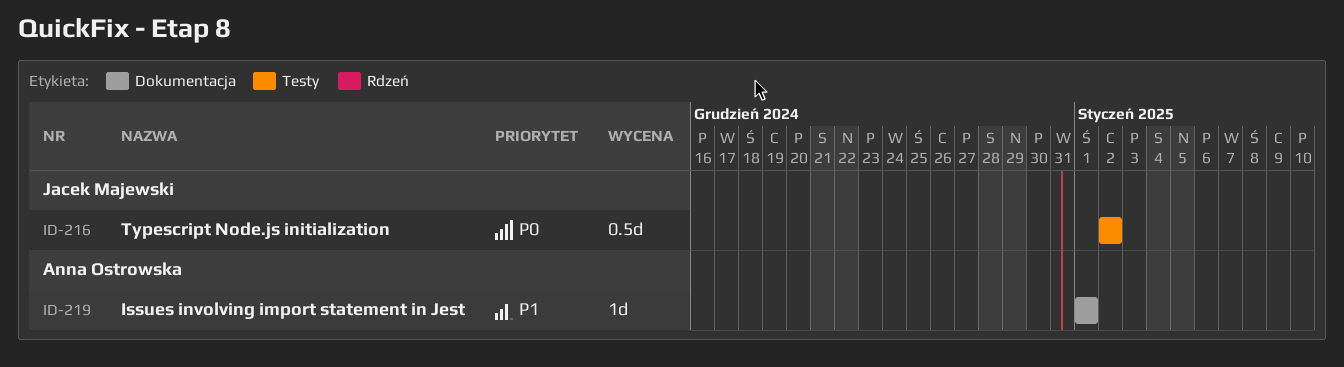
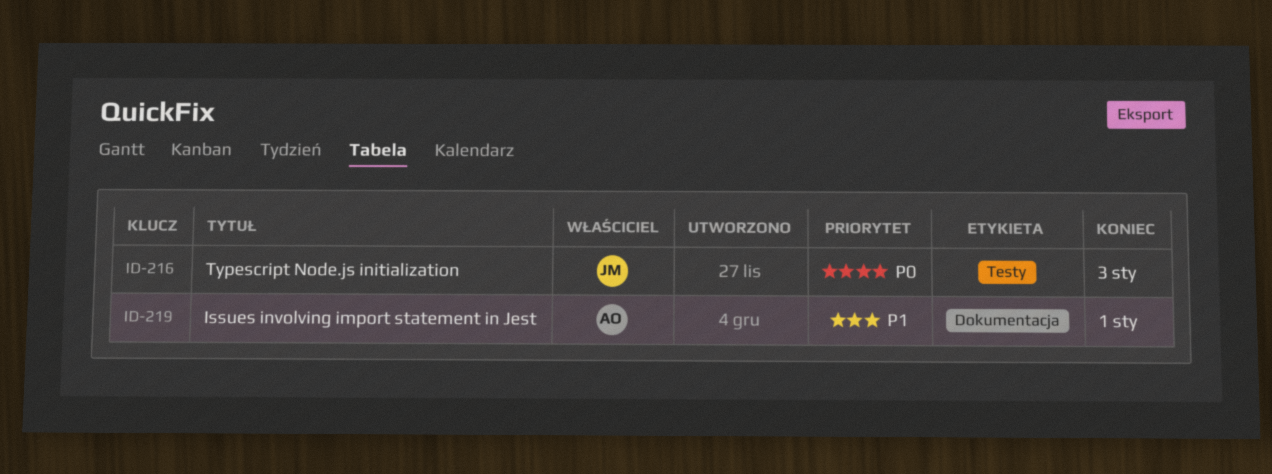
ID-216, due: Jan 2 -> Jan 3

